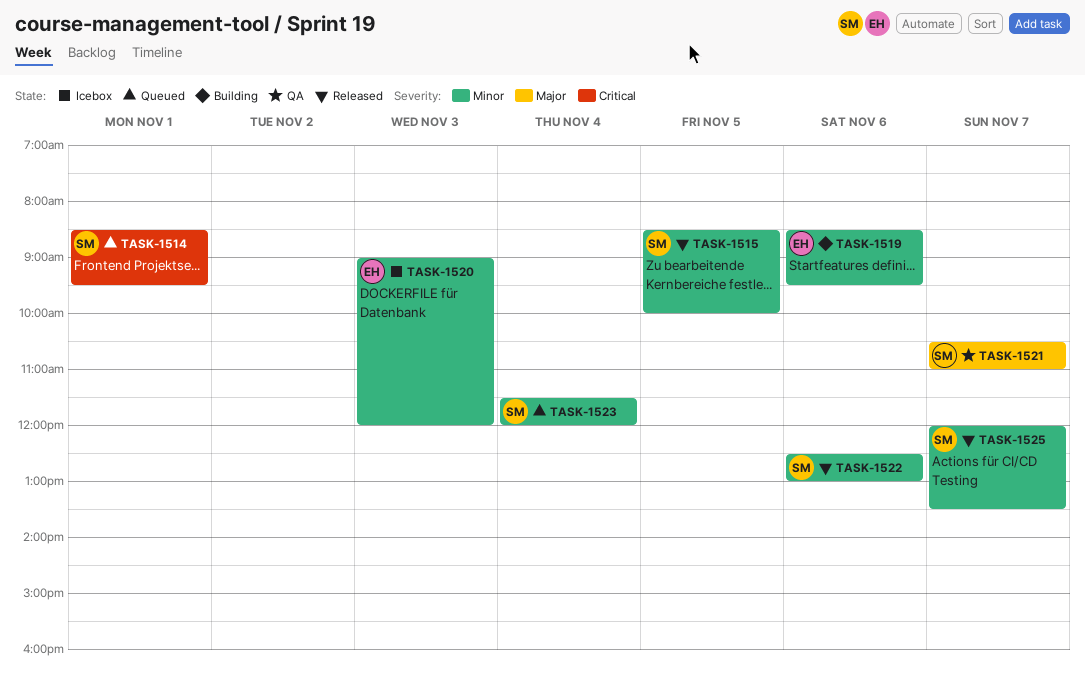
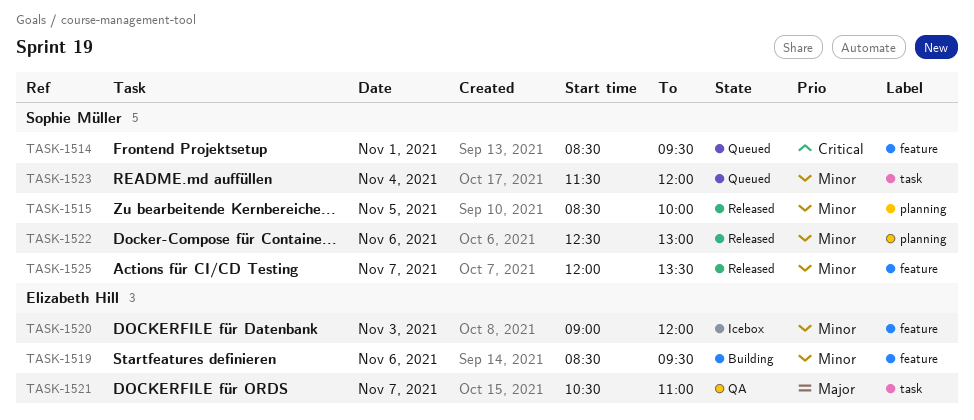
TASK-1521, owner: Sophie Müller -> Elizabeth Hill

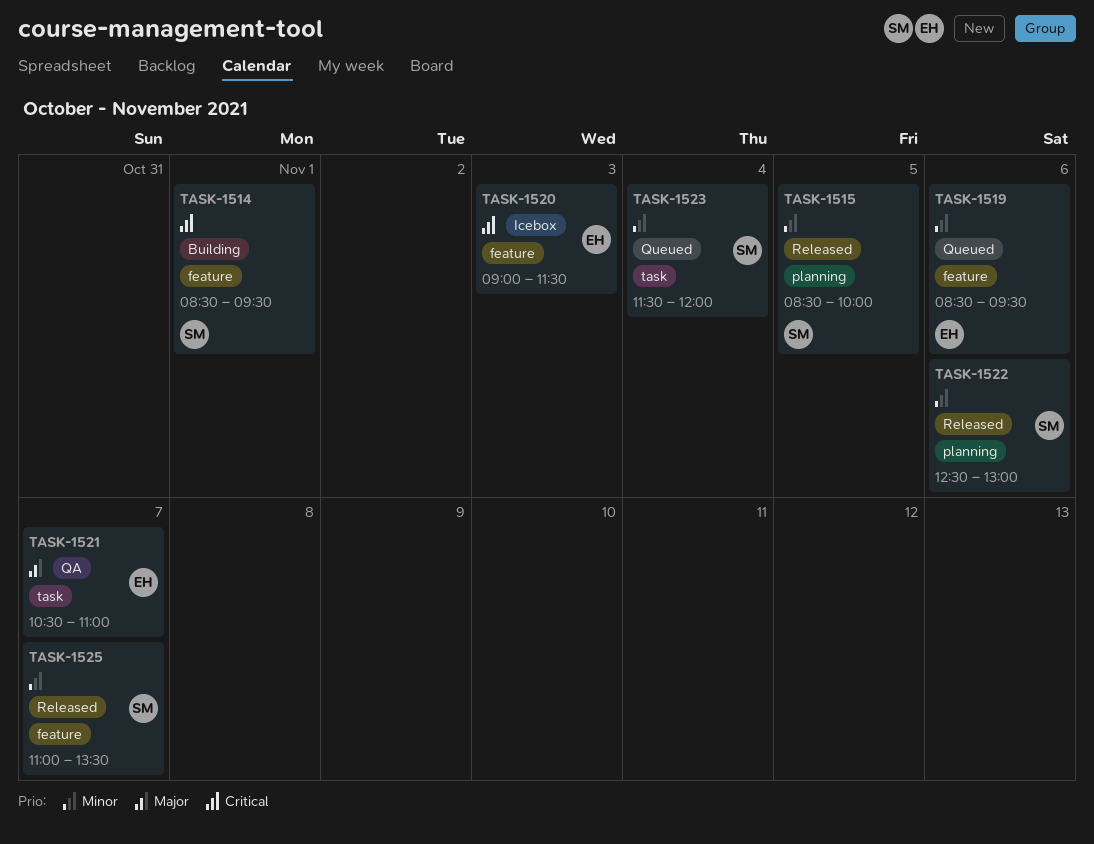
TASK-1514, status: Queued -> Building
TASK-1519, status: Building -> Queued
TASK-1520, priority: Minor -> Critical
TASK-1520, ends: 12:00 -> 11:30
TASK-1525, begins: 12:00 -> 11:00

